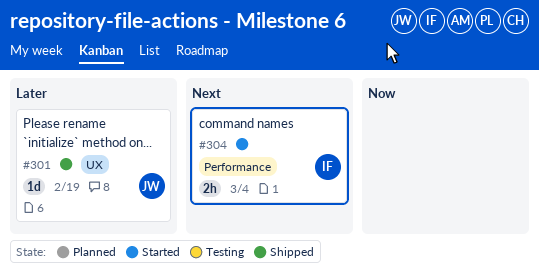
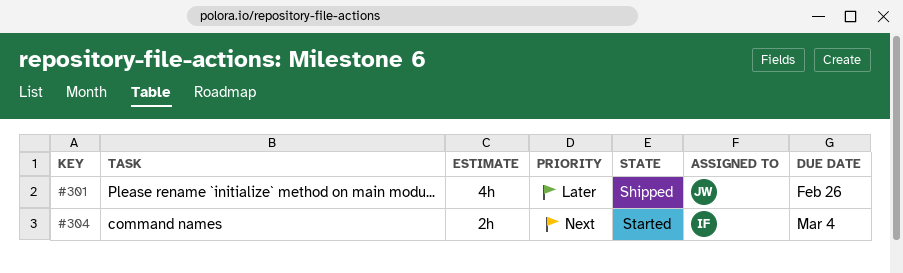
#301, estimate: 1d -> 4h
#301, due: Feb 19 -> Feb 26

